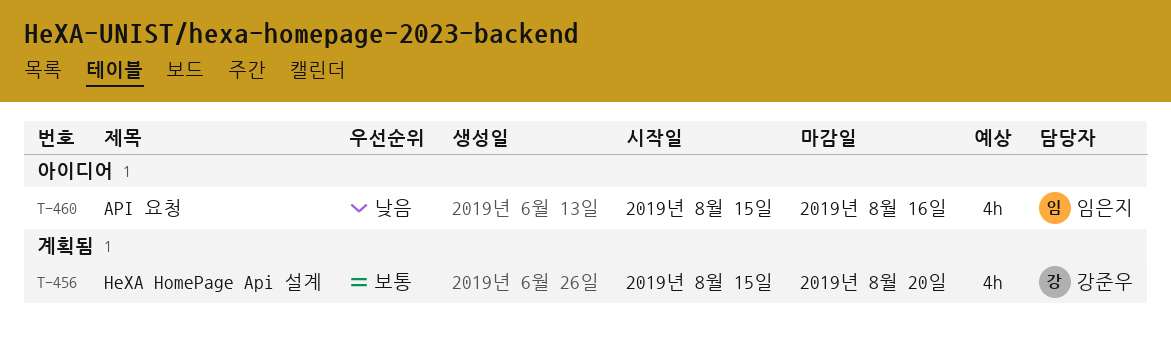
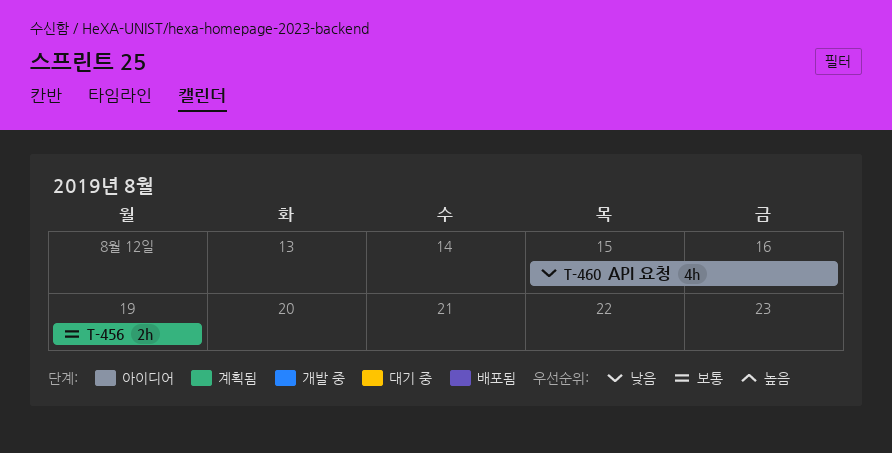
T-456, estimate: 4h -> 2h
T-456, start: Aug 15 -> Aug 19
T-456, due: Aug 20 -> Aug 19

